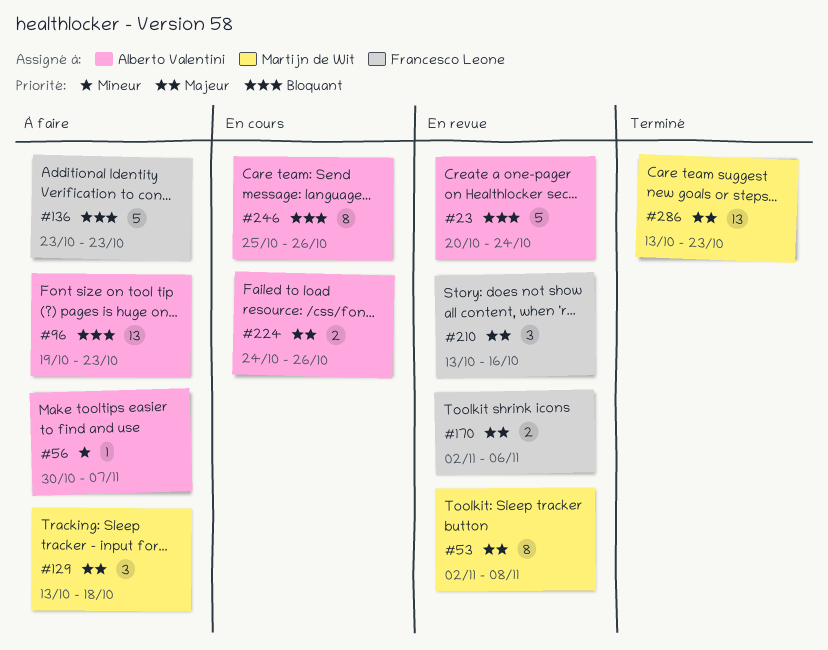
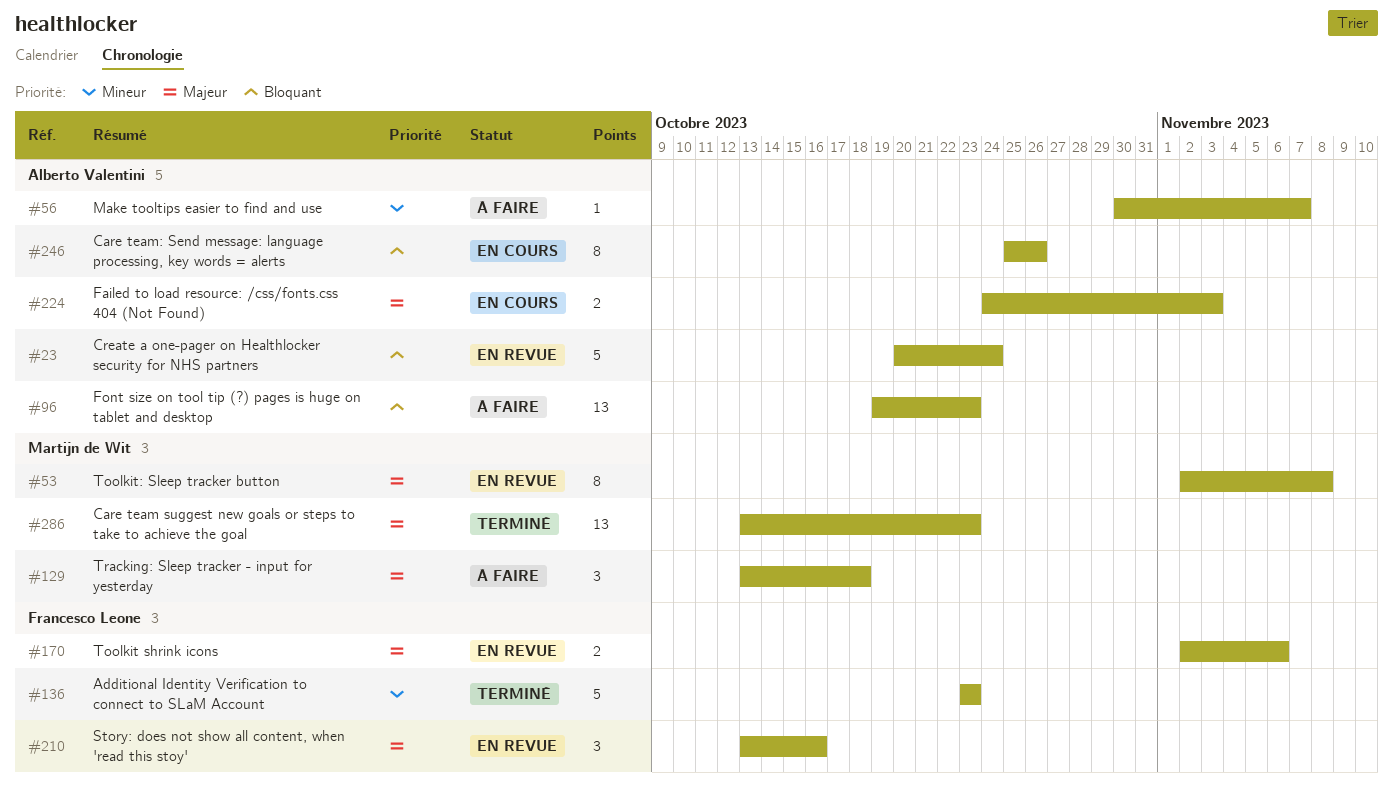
#136, status: À faire -> Terminé
#136, priority: Bloquant -> Mineur
#224, due: Oct 26 -> Nov 3

